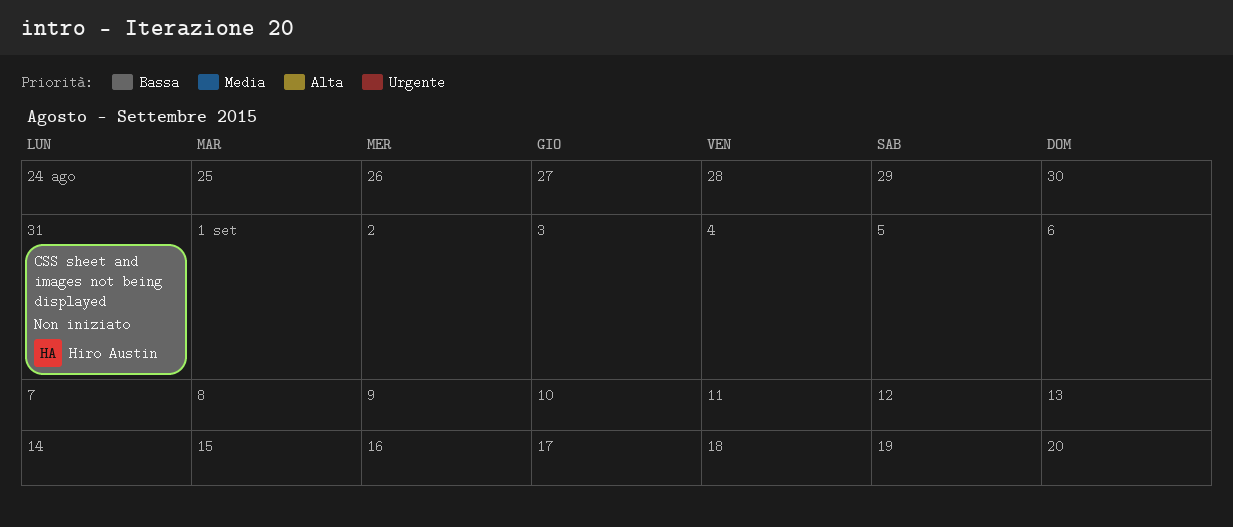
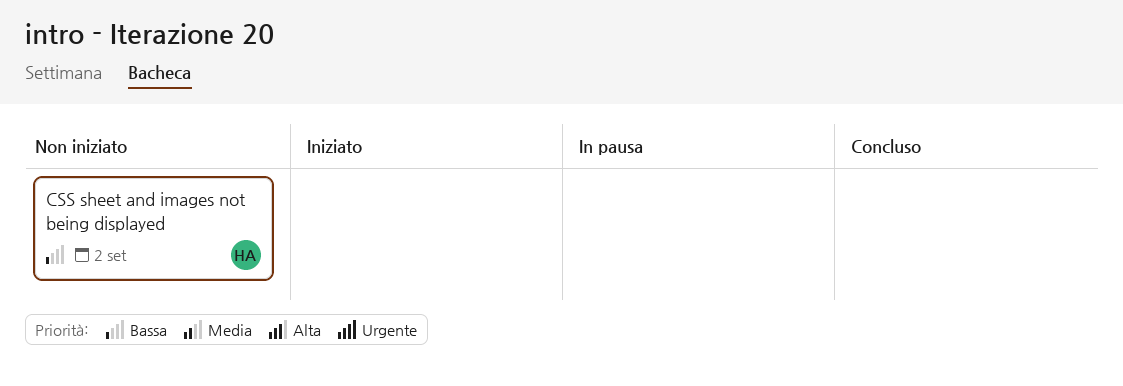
CSS sheet and images not being displayed, due: Aug 31 -> Sep 2

